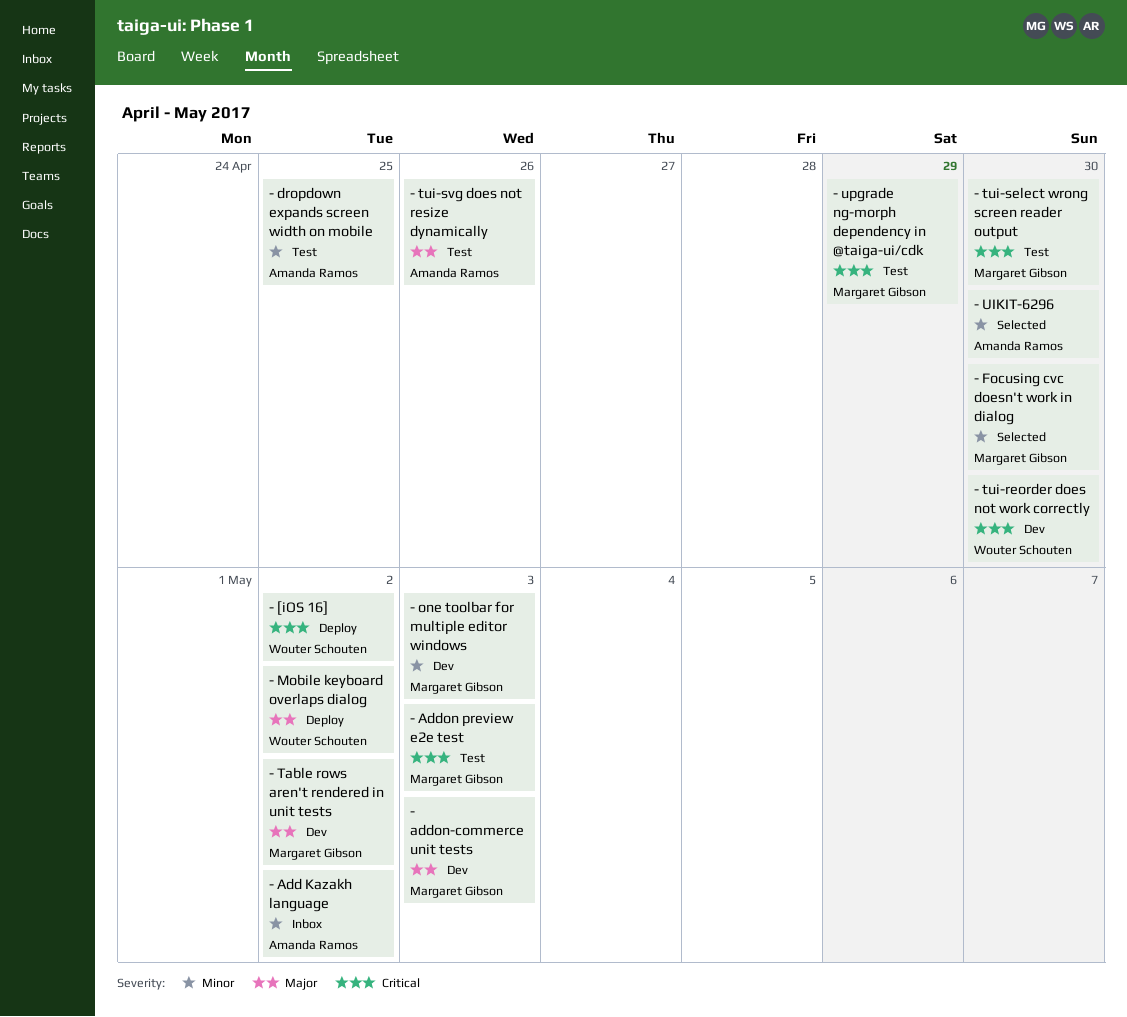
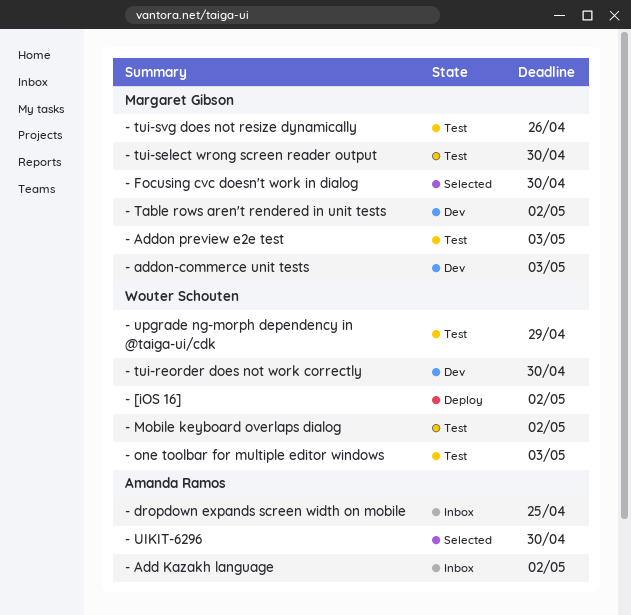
- dropdown expands screen width on mobile, status: Test -> Inbox
- Mobile keyboard overlaps dialog, status: Deploy -> Test
- one toolbar for multiple editor windows, status: Dev -> Test
- one toolbar for multiple editor windows, owner: Margaret Gibson -> Wouter Schouten
- tui-svg does not resize dynamically, owner: Amanda Ramos -> Margaret Gibson
- upgrade ng-morph dependency in @taiga-ui/cdk, owner: Margaret Gibson -> Wouter Schouten

